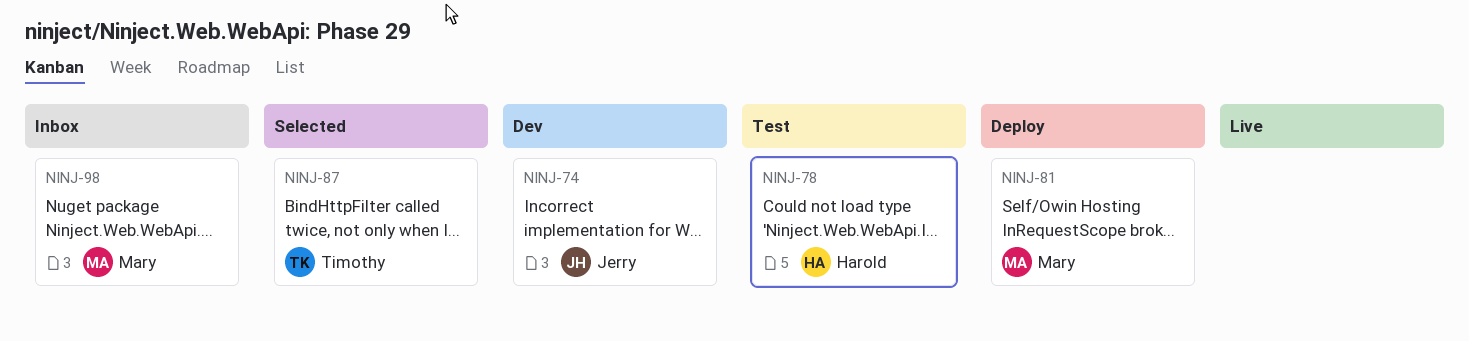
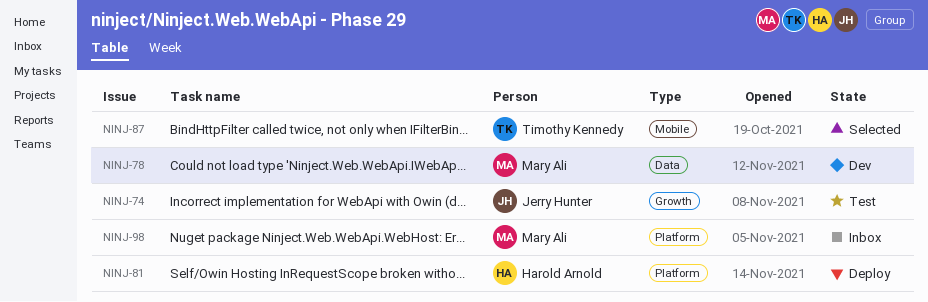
NINJ-74, status: Dev -> Test
NINJ-78, status: Test -> Dev
NINJ-78, owner: Harold Arnold -> Mary Ali
NINJ-81, owner: Mary Ali -> Harold Arnold

